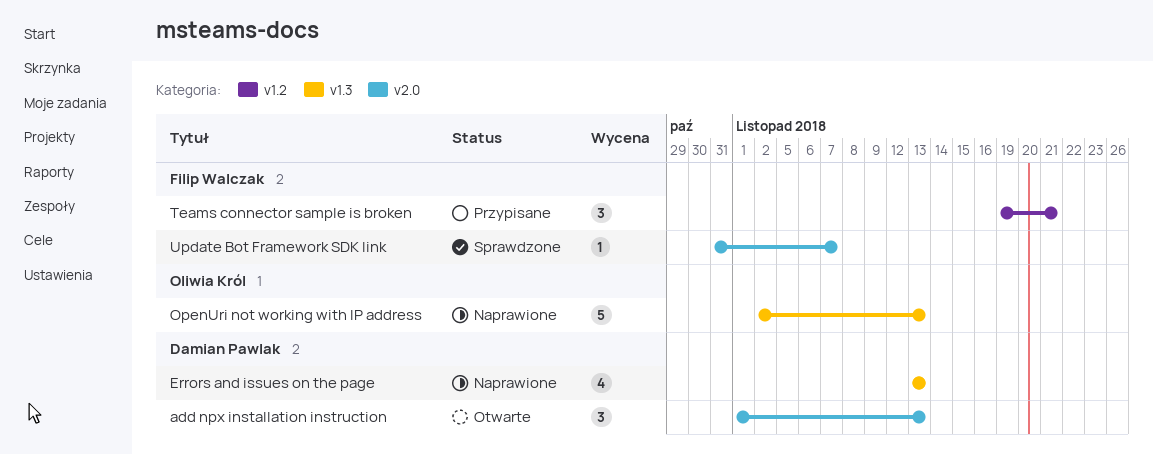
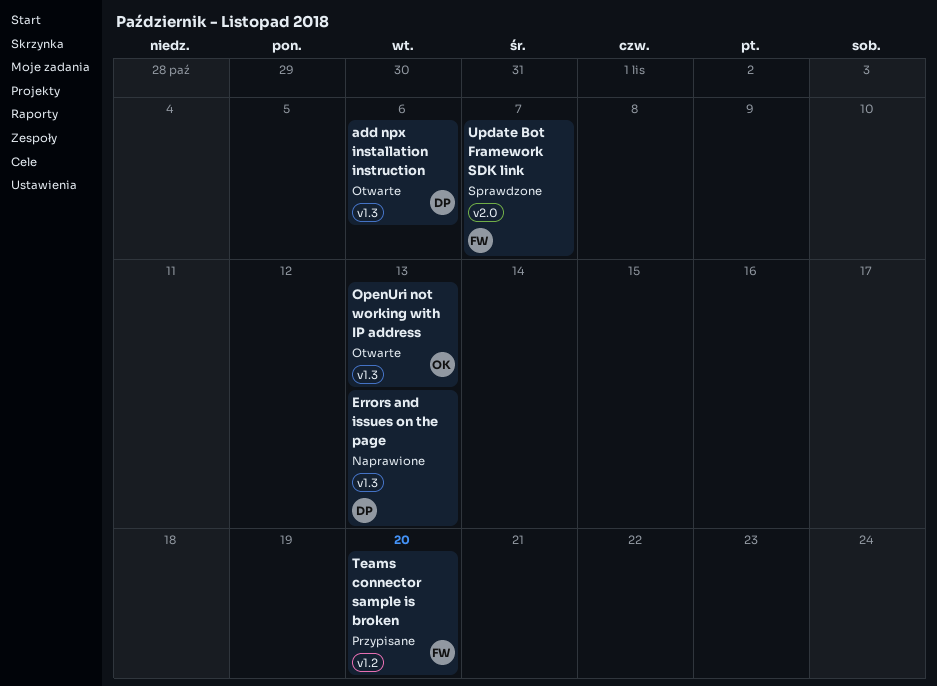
add npx installation instruction, label: v2.0 -> v1.3
add npx installation instruction, due: Nov 13 -> Nov 6
OpenUri not working with IP address, status: Naprawione -> Otwarte
Teams connector sample is broken, due: Nov 21 -> Nov 20

